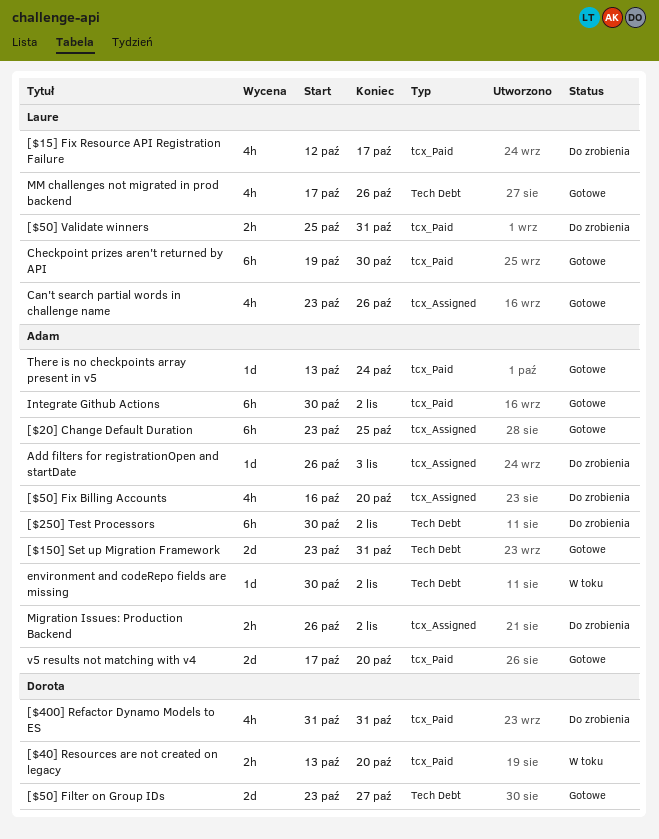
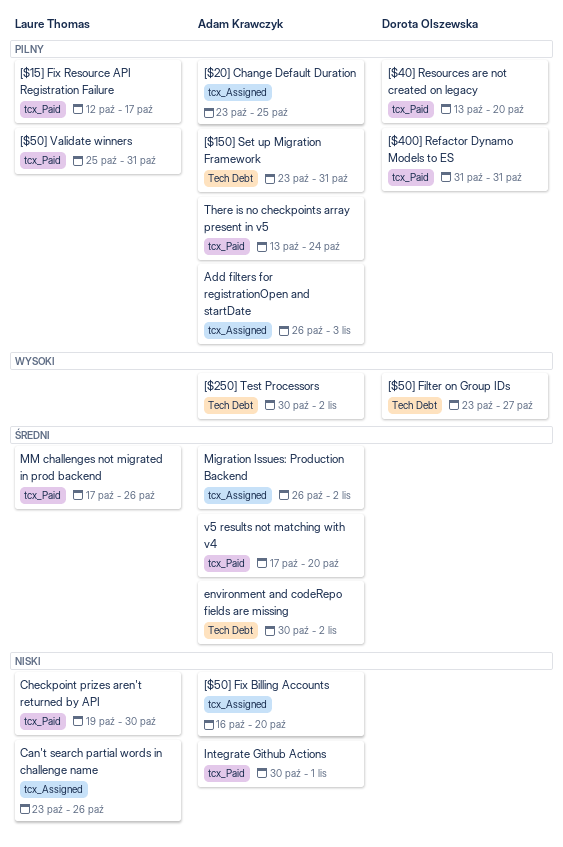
Integrate Github Actions, due: Nov 2 -> Nov 1
MM challenges not migrated in prod backend, label: Tech Debt -> tcx_Paid

